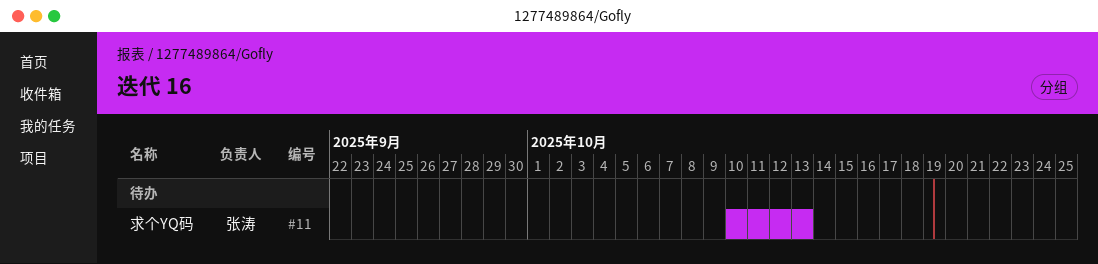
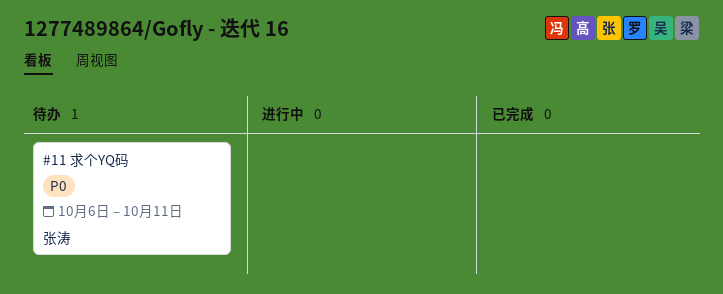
#11, start: Oct 10 -> Oct 6
#11, due: Oct 13 -> Oct 11

